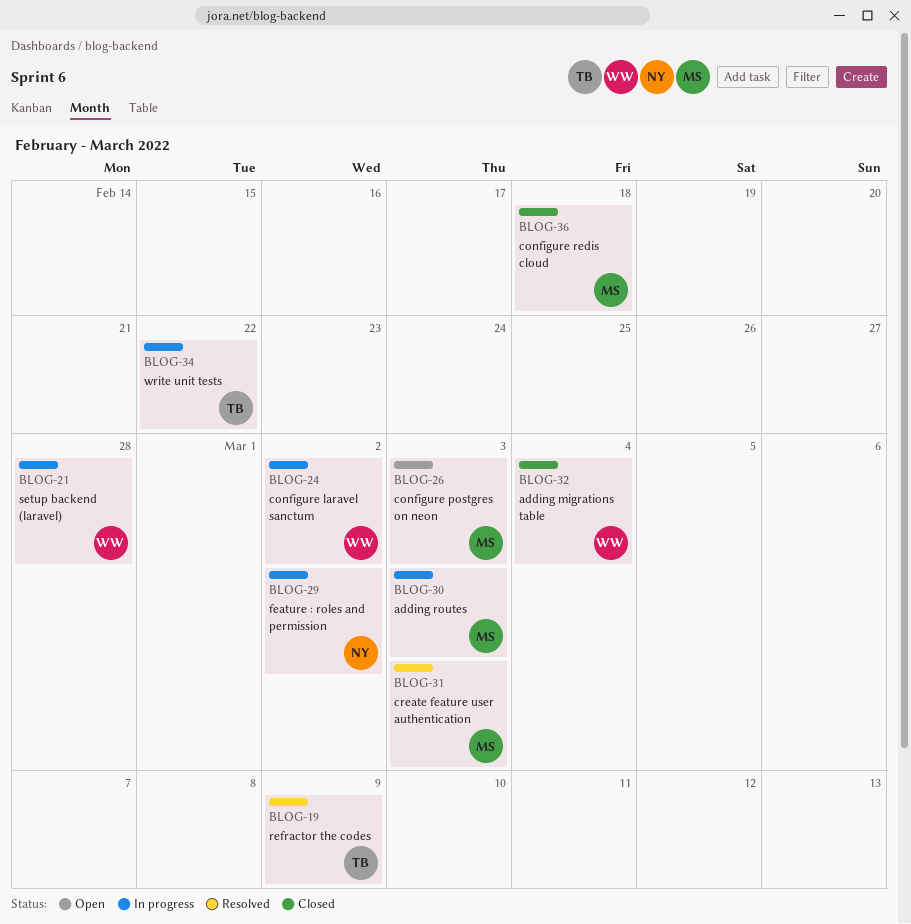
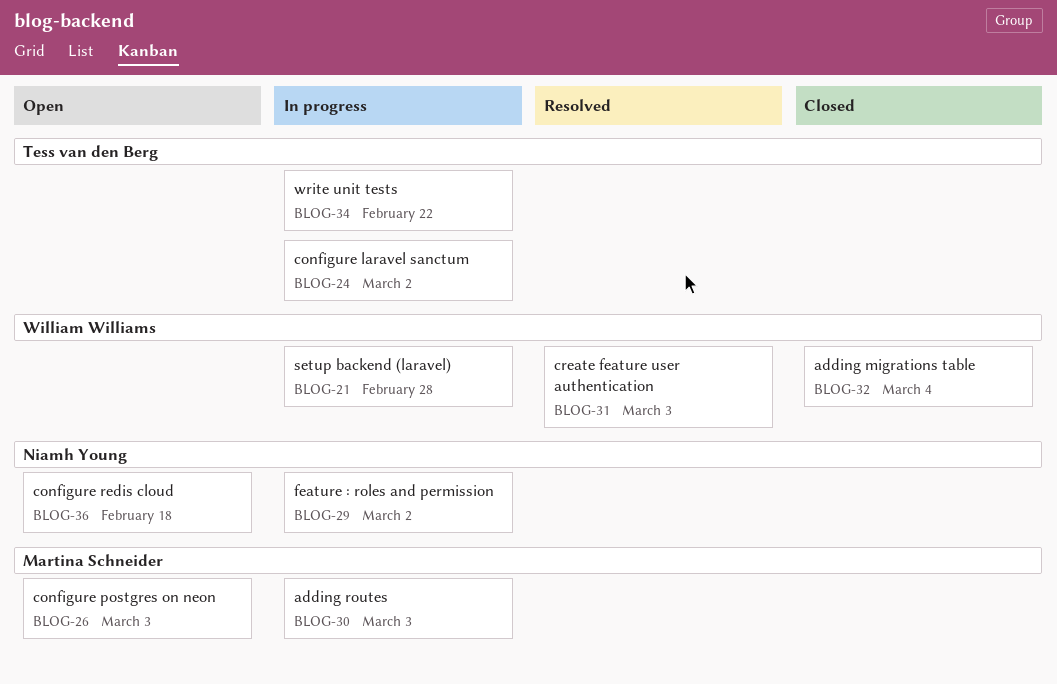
BLOG-19: present -> none
BLOG-24, owner: William Williams -> Tess van den Berg
BLOG-31, owner: Martina Schneider -> William Williams
BLOG-36, status: Closed -> Open
BLOG-36, owner: Martina Schneider -> Niamh Young

